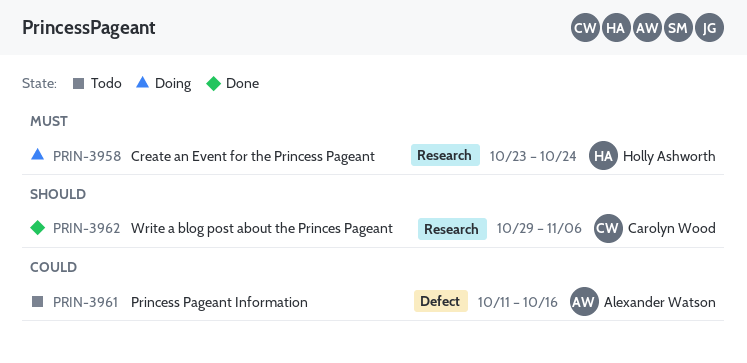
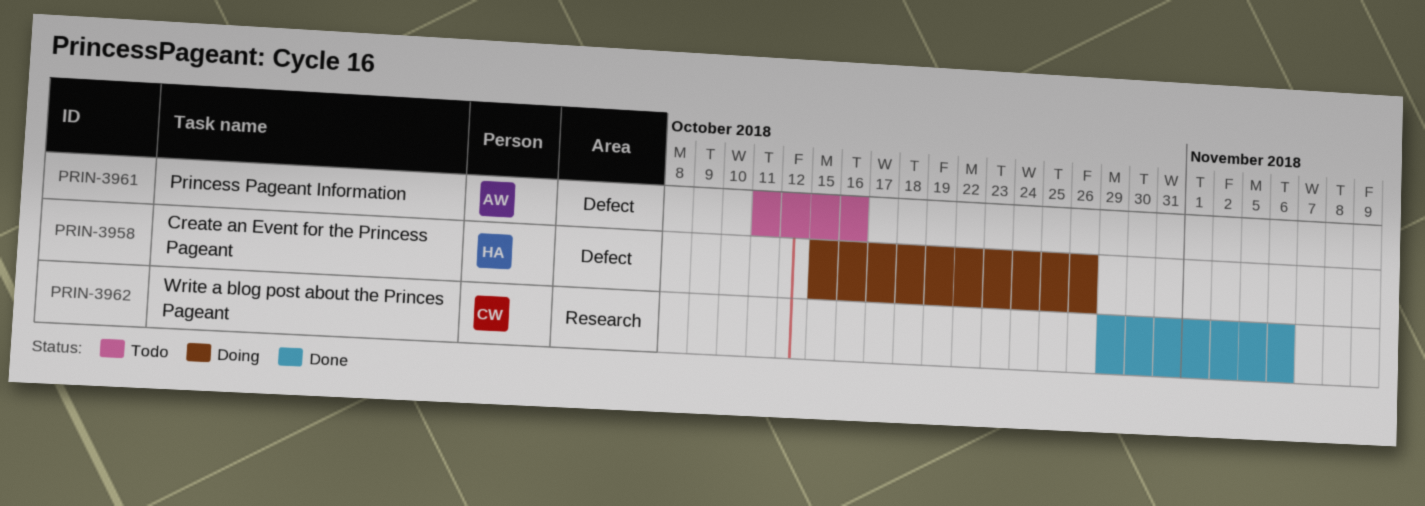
PRIN-3958, label: Research -> Defect
PRIN-3958, start: Oct 23 -> Oct 15
PRIN-3958, due: Oct 24 -> Oct 26

